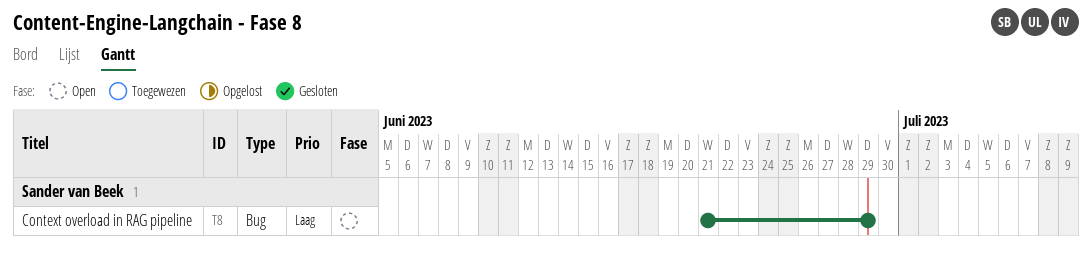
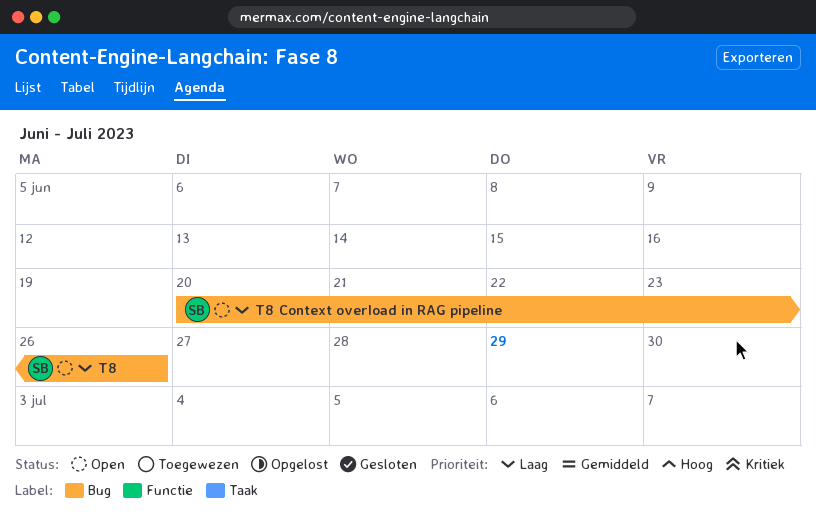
T8, start: Jun 21 -> Jun 20
T8, due: Jun 29 -> Jun 26

